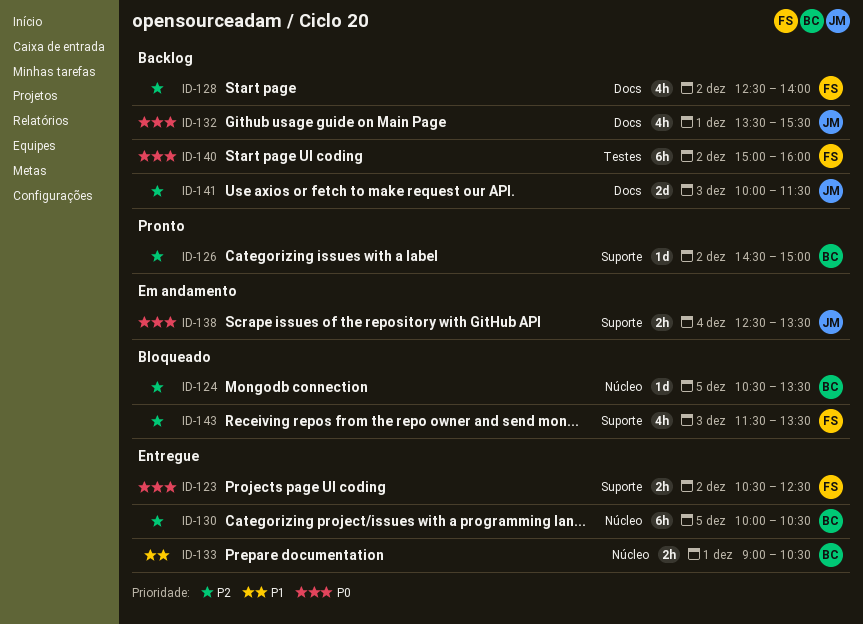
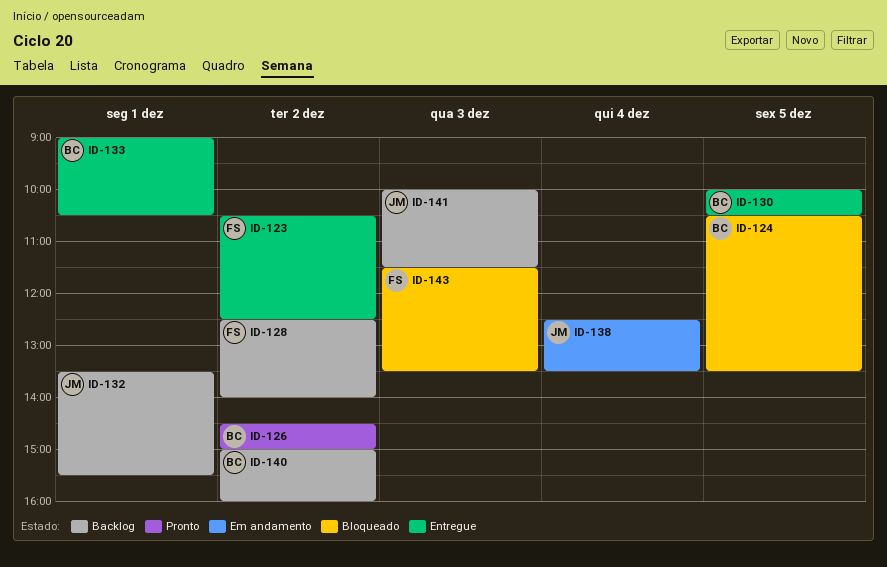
ID-140, owner: FS -> BC

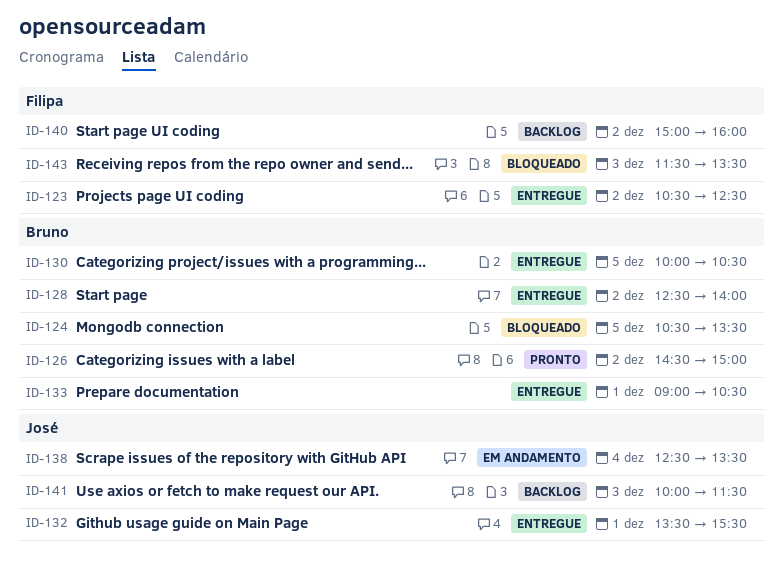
ID-128, status: Backlog -> Entregue
ID-128, owner: Filipa -> Bruno
ID-132, status: Backlog -> Entregue
ID-140, owner: Bruno -> Filipa

